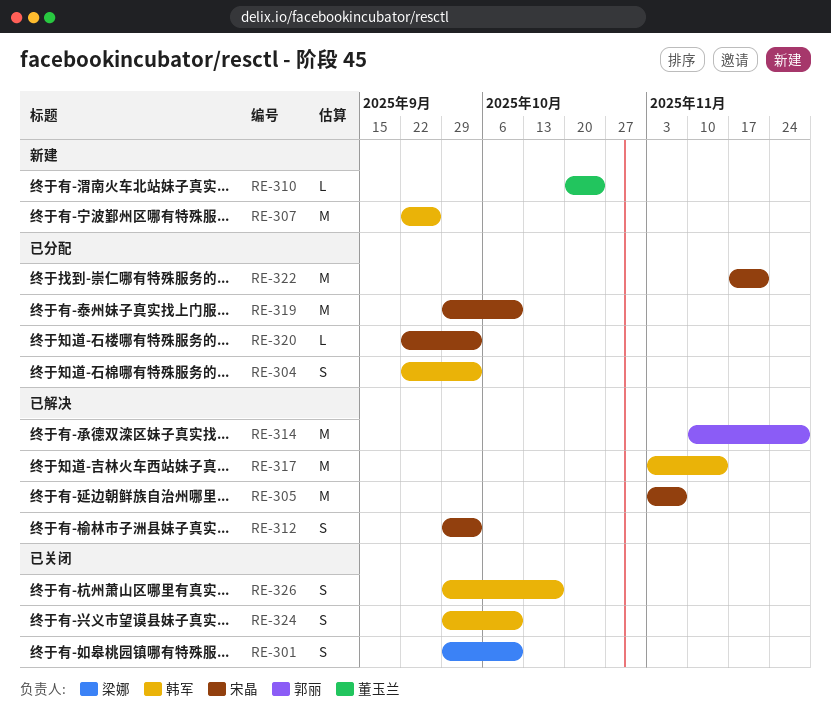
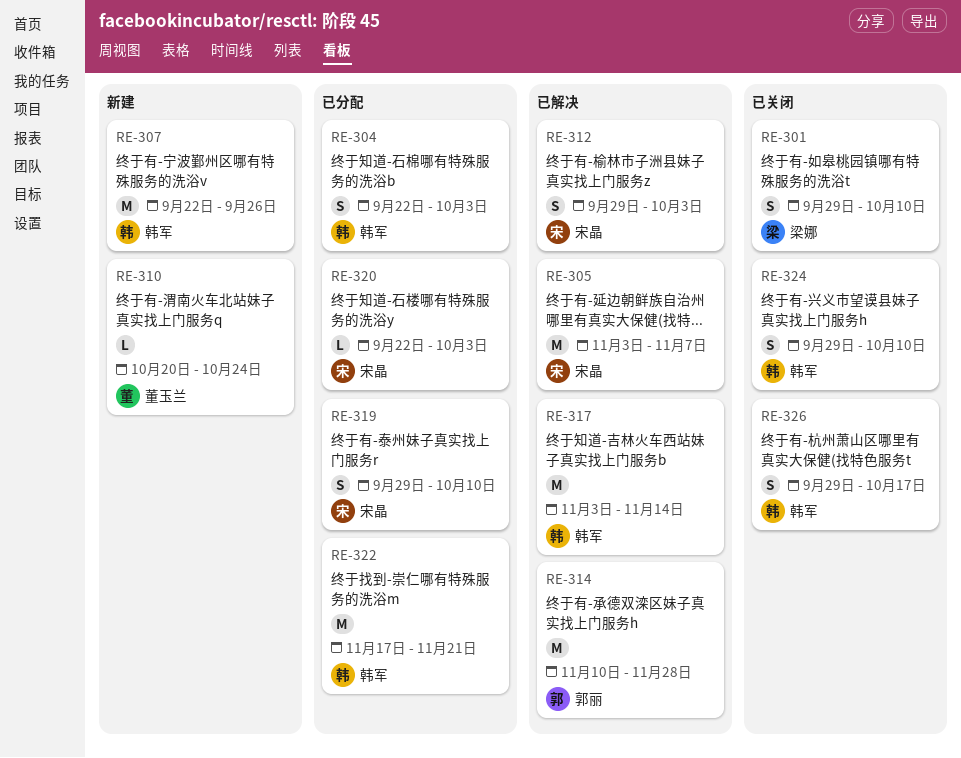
RE-319, estimate: M -> S
RE-322, owner: 宋晶 -> 韩军

